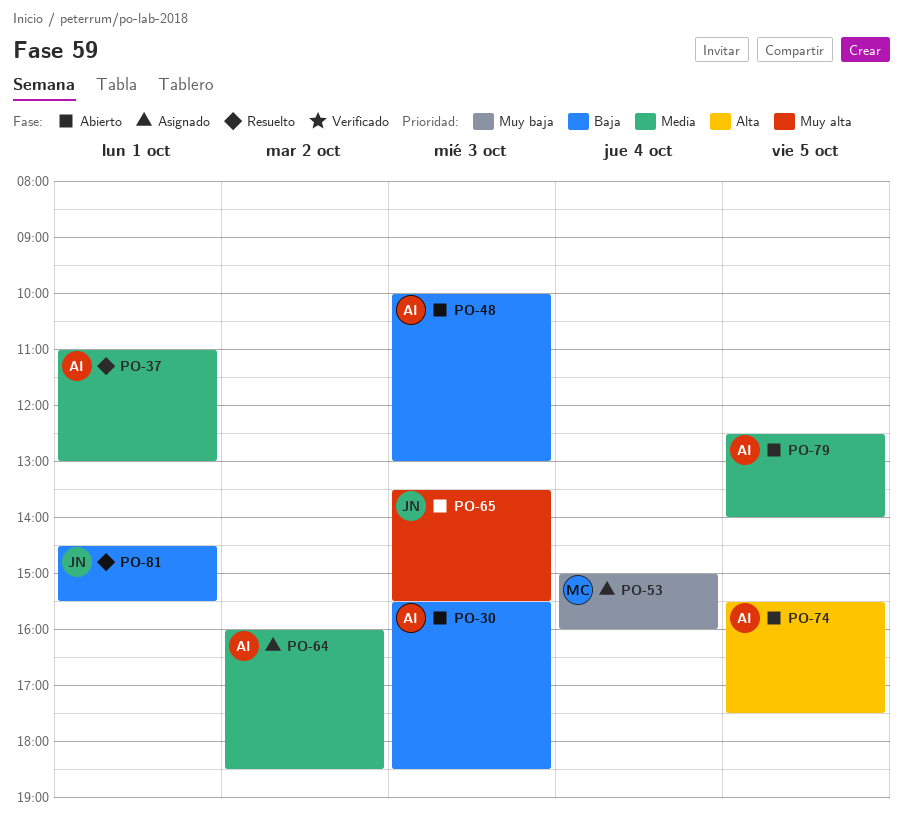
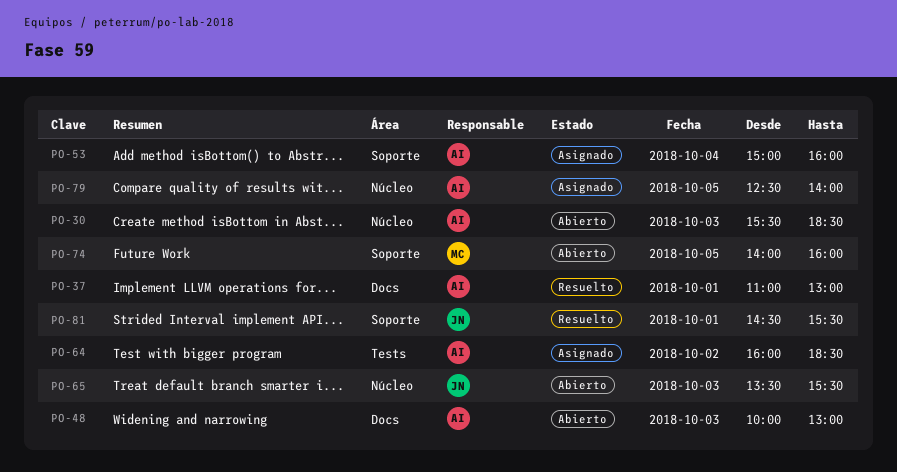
PO-53, owner: MC -> AI
PO-74, owner: AI -> MC
PO-74, begins: 15:30 -> 14:00
PO-74, ends: 17:30 -> 16:00
PO-79, status: Abierto -> Asignado

